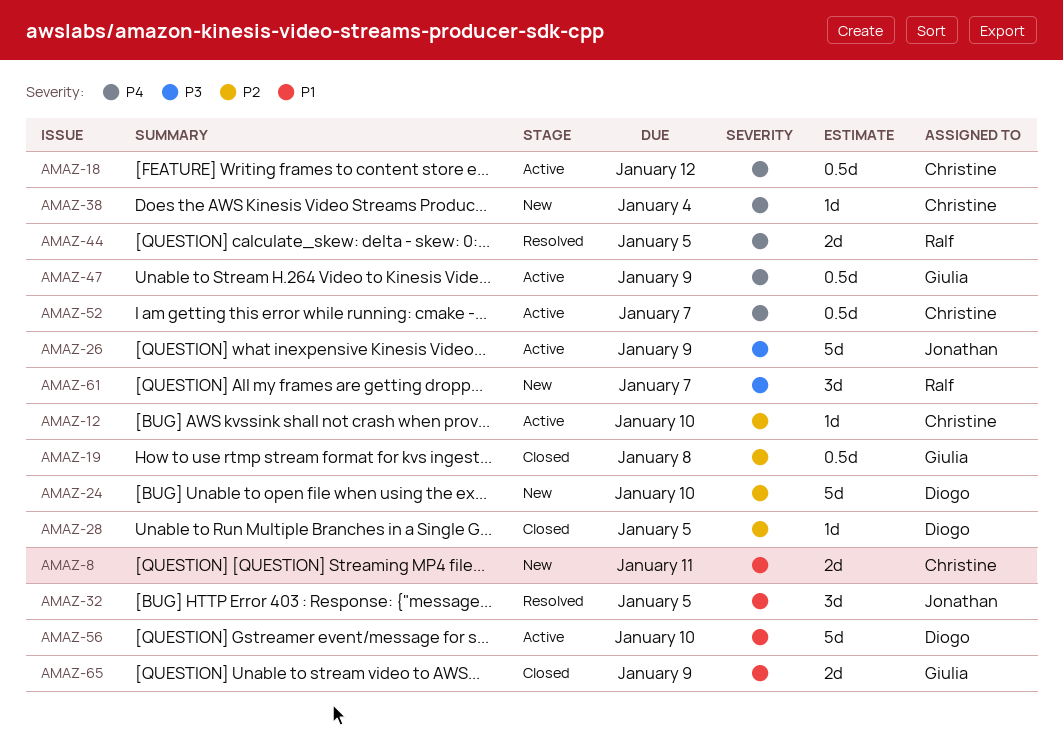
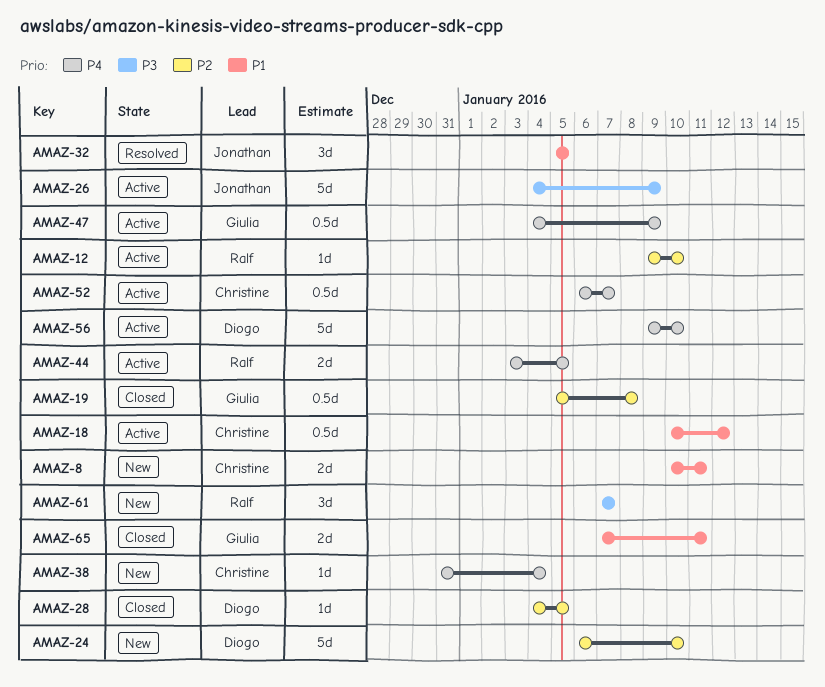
AMAZ-12, owner: Christine -> Ralf
AMAZ-18, priority: P4 -> P1
AMAZ-44, status: Resolved -> Active
AMAZ-56, priority: P1 -> P4
AMAZ-65, due: Jan 9 -> Jan 11

